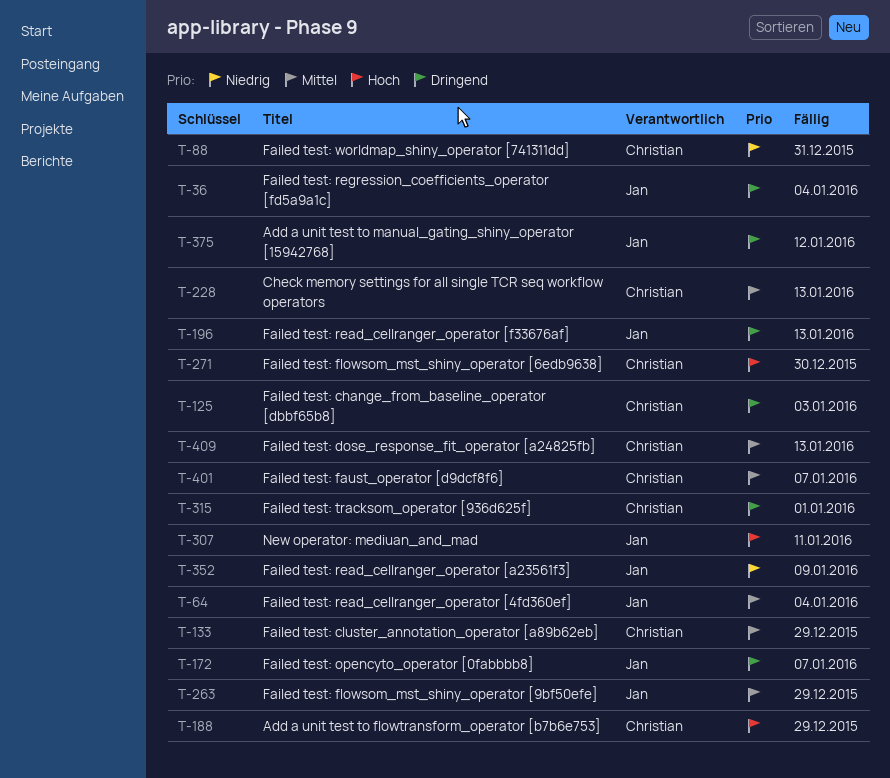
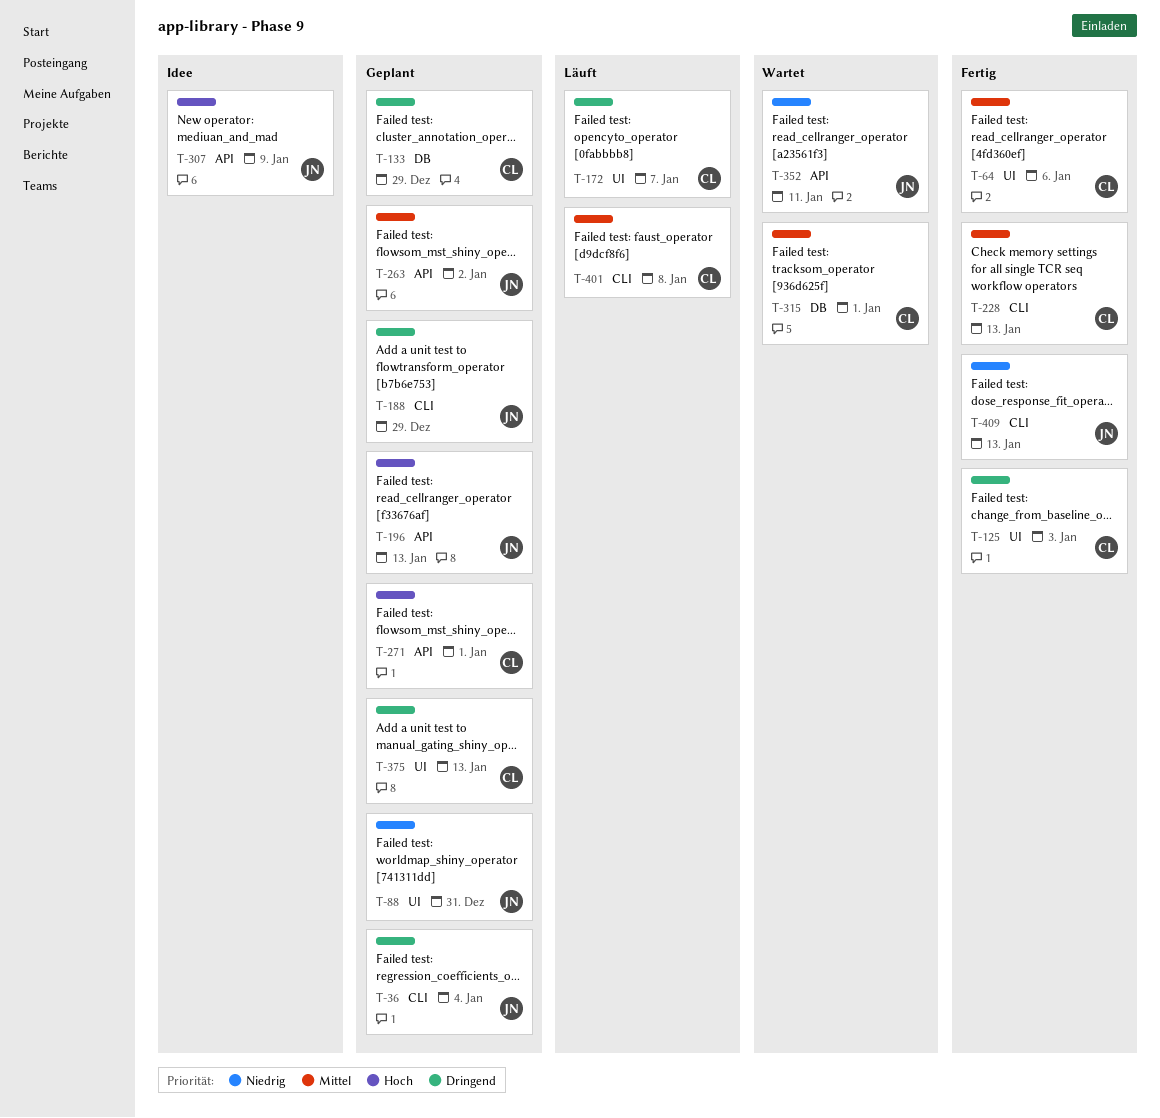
T-64, owner: Jan -> Christian
T-64, due: Jan 4 -> Jan 6
T-88, owner: Christian -> Jan
T-133, priority: Mittel -> Dringend
T-172, owner: Jan -> Christian
T-188, owner: Christian -> Jan
T-188, priority: Hoch -> Dringend
T-196, priority: Dringend -> Hoch
T-263, due: Dec 29 -> Jan 2
T-271, due: Dec 30 -> Jan 1
T-307, due: Jan 11 -> Jan 9
T-315, priority: Dringend -> Mittel
T-352, due: Jan 9 -> Jan 11
T-375, owner: Jan -> Christian
T-375, due: Jan 12 -> Jan 13
T-401, due: Jan 7 -> Jan 8
T-409, owner: Christian -> Jan
T-409, priority: Mittel -> Niedrig

